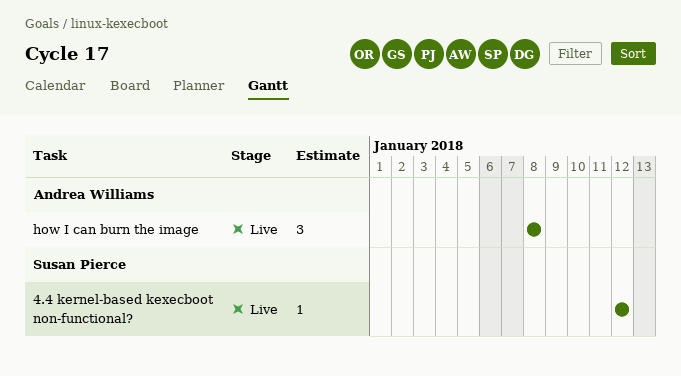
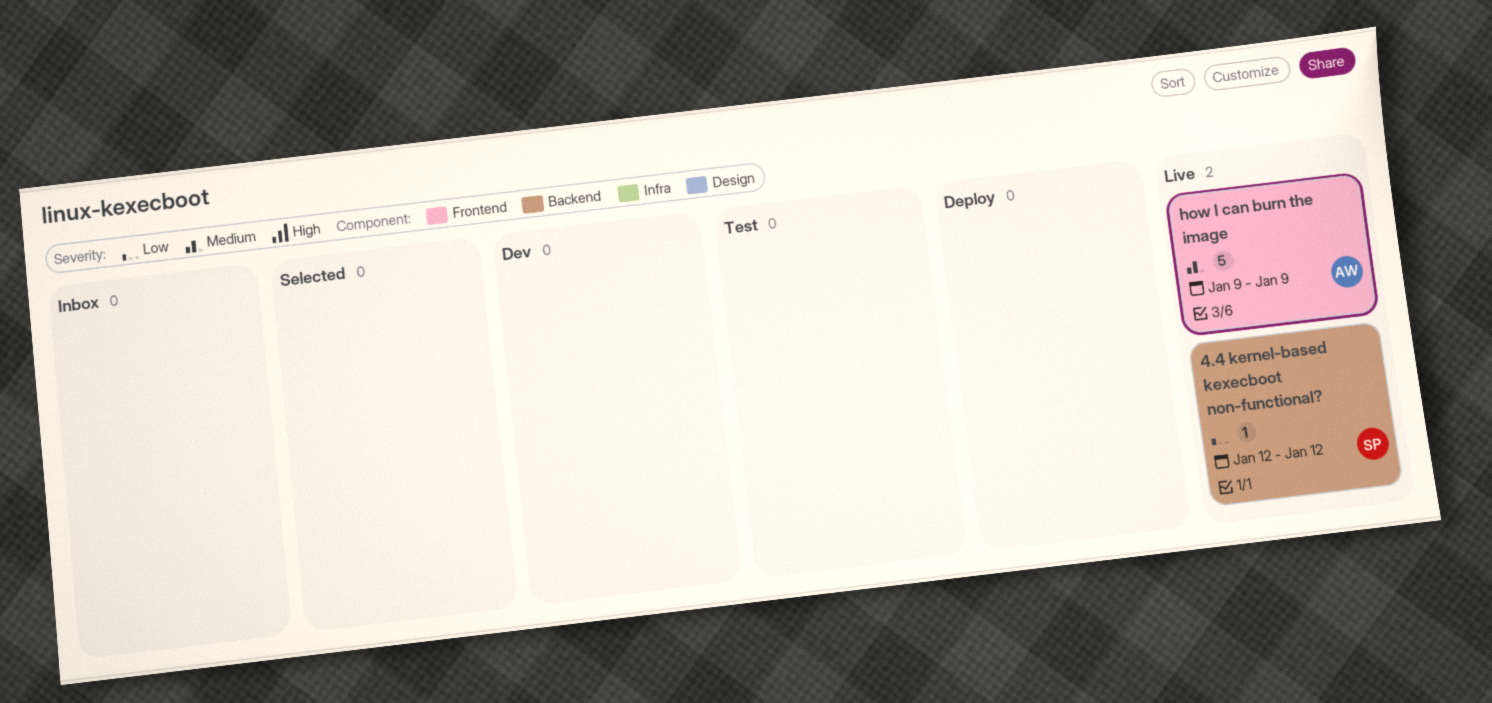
how I can burn the image, estimate: 3 -> 5
how I can burn the image, start: Jan 8 -> Jan 9
how I can burn the image, due: Jan 8 -> Jan 9

